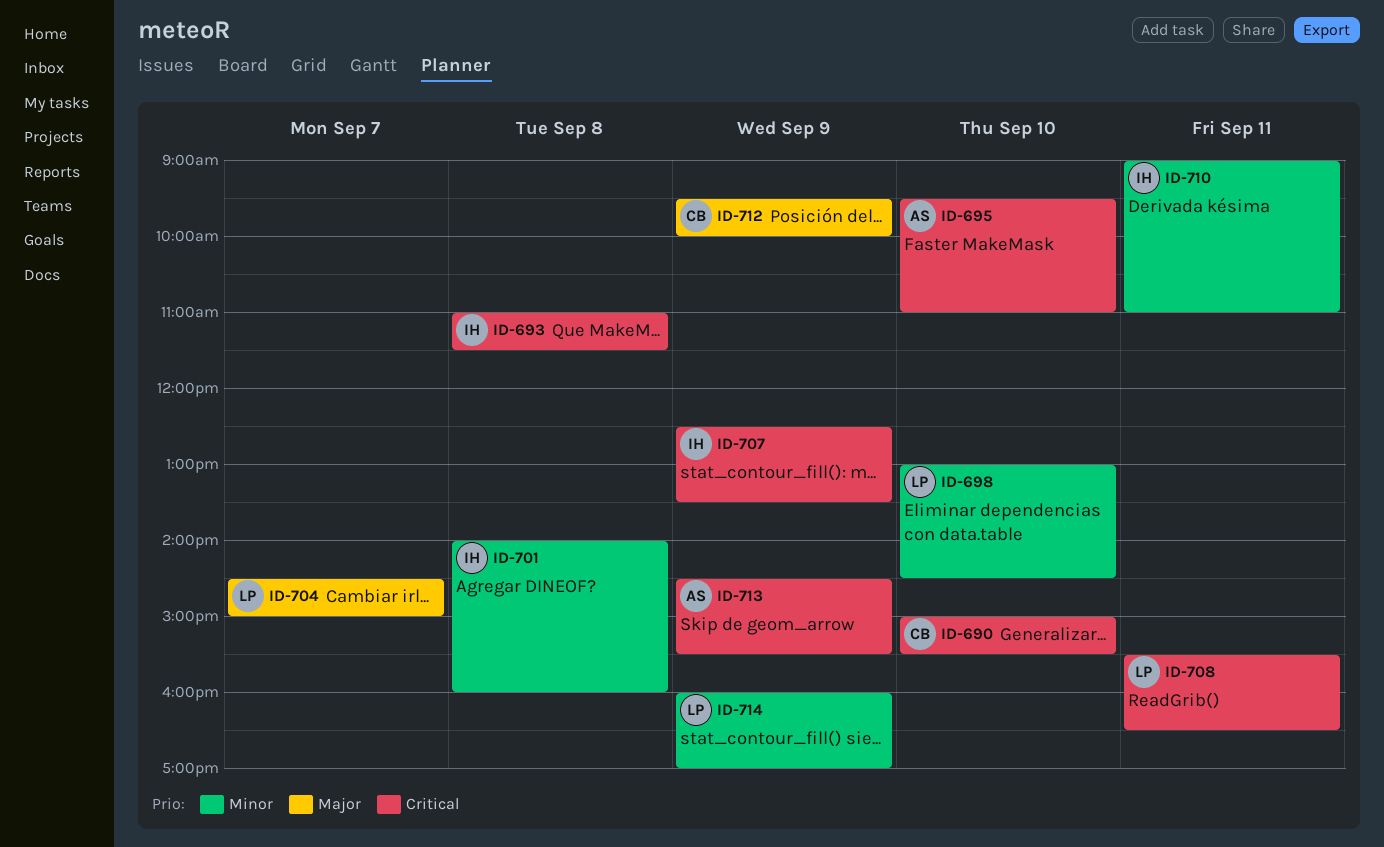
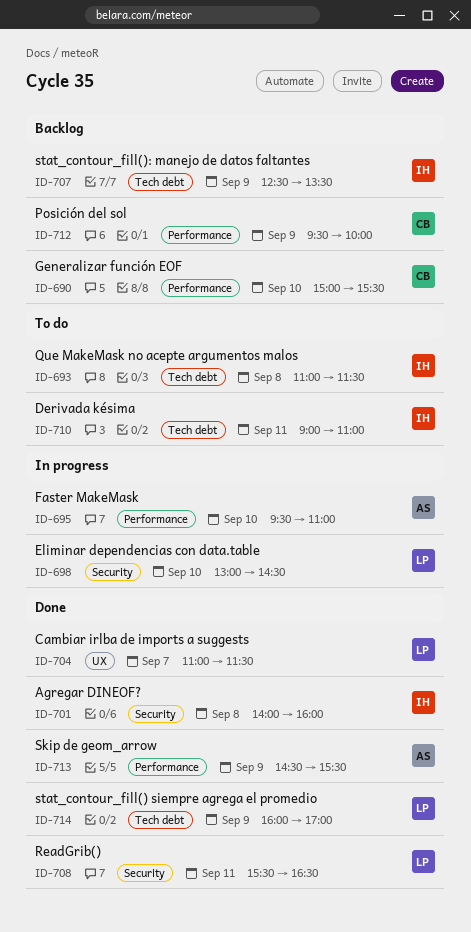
ID-704, begins: 14:30 -> 11:00
ID-704, ends: 15:00 -> 11:30

